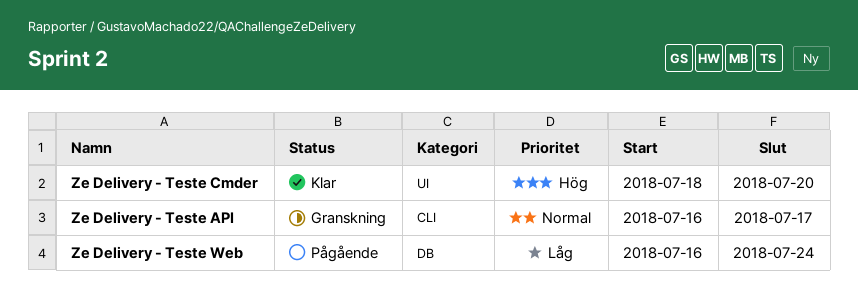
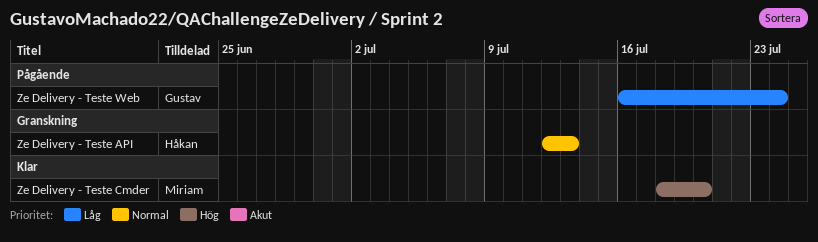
Ze Delivery - Teste API, start: Jul 16 -> Jul 12
Ze Delivery - Teste API, due: Jul 17 -> Jul 13

